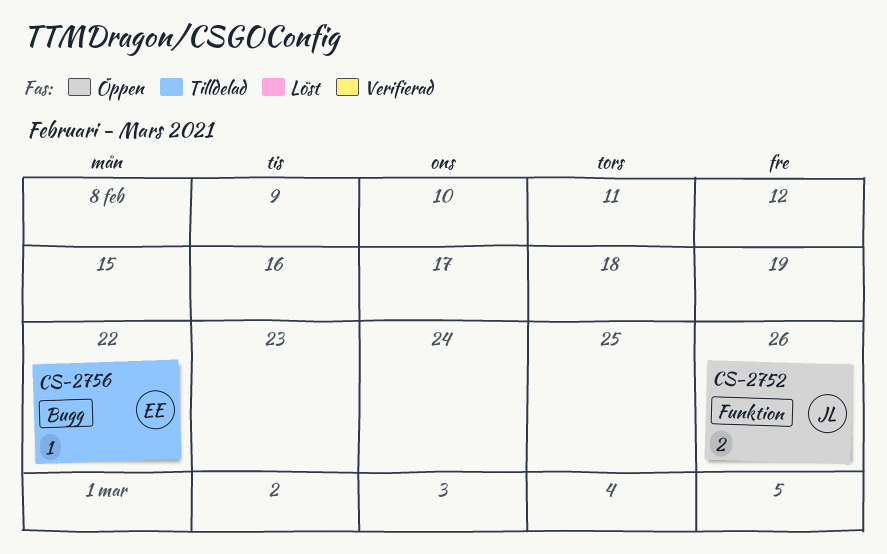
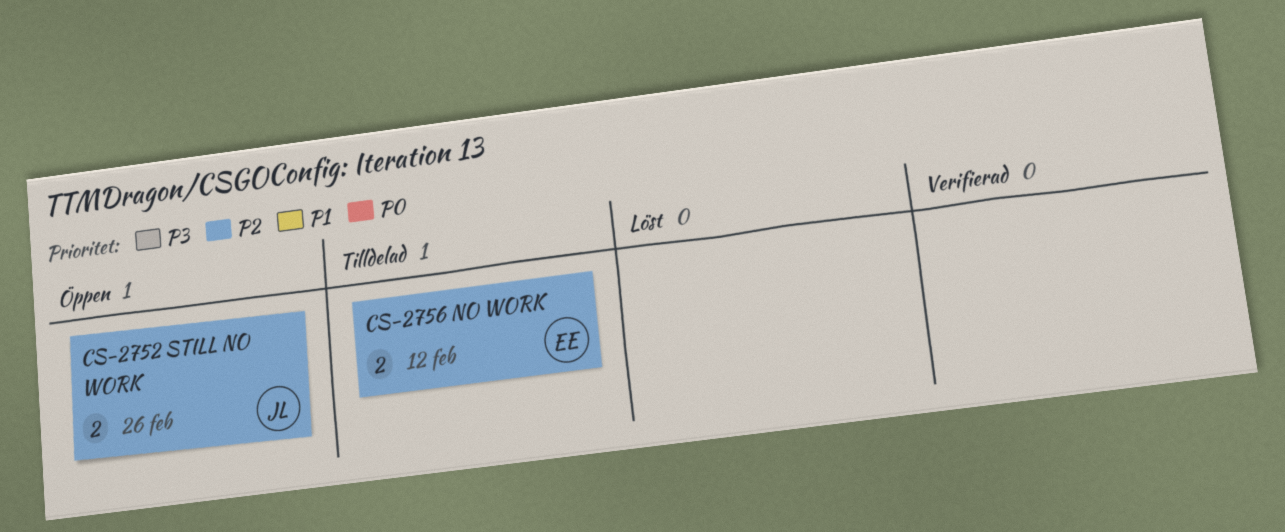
CS-2756, estimate: 1 -> 2
CS-2756, due: Feb 22 -> Feb 12

